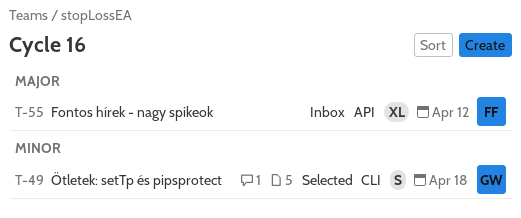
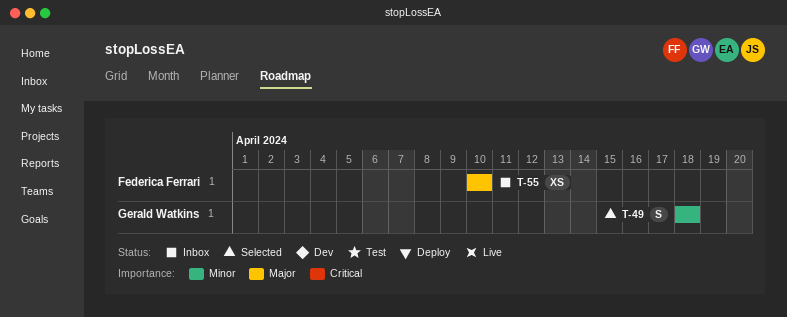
T-55, estimate: XL -> XS
T-55, due: Apr 12 -> Apr 10

